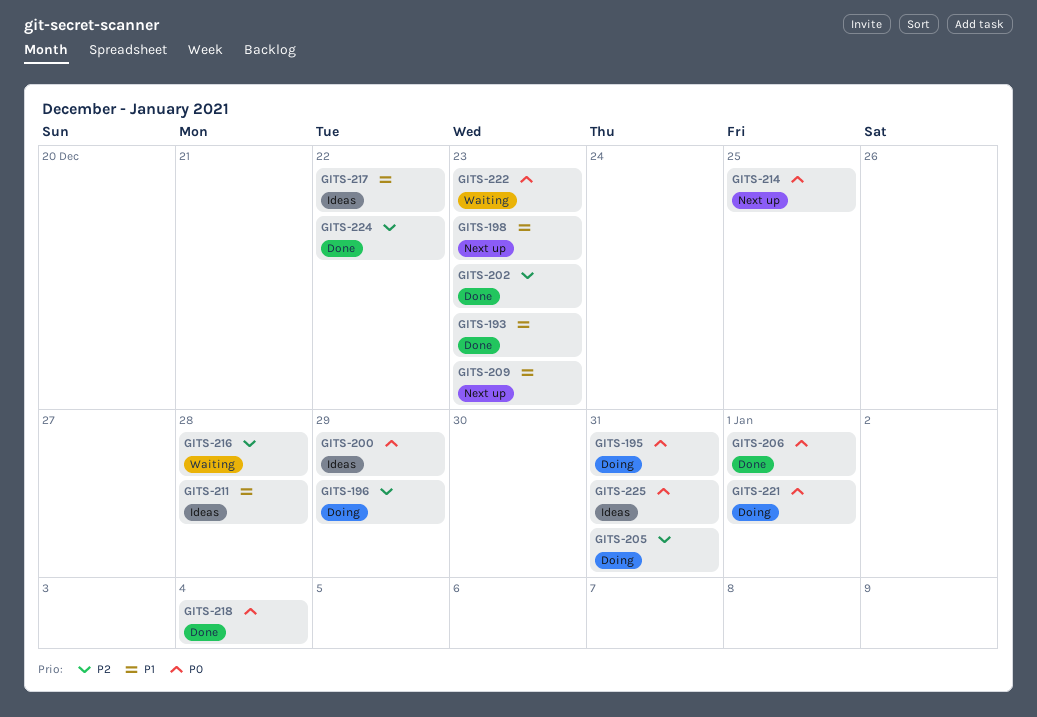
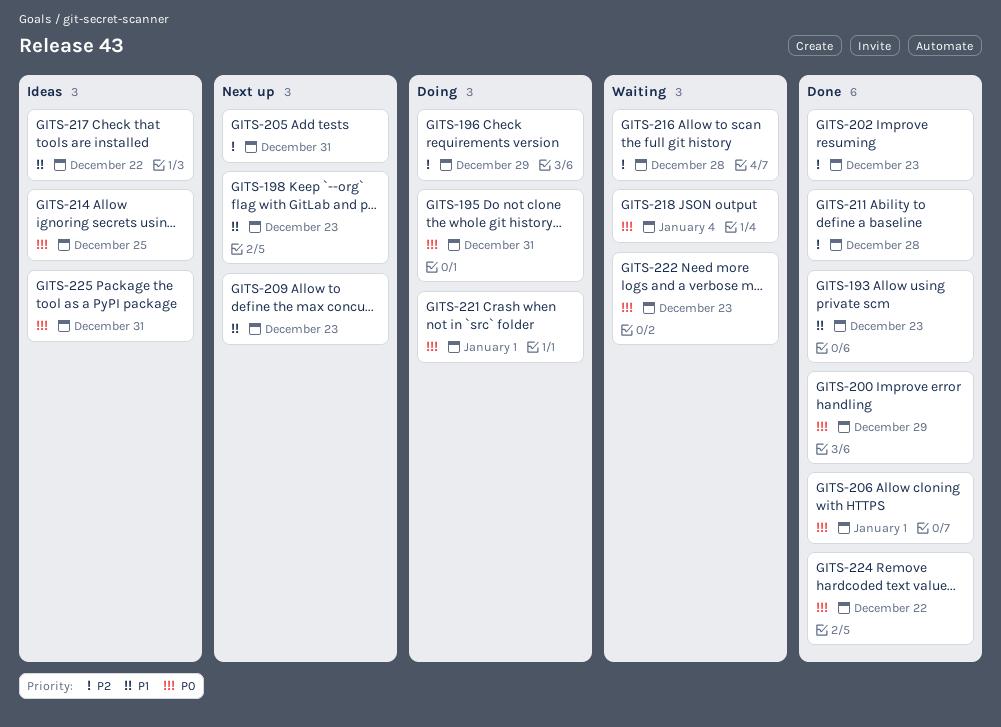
GITS-200, status: Ideas -> Done
GITS-205, status: Doing -> Next up
GITS-211, status: Ideas -> Done
GITS-211, priority: P1 -> P2
GITS-214, status: Next up -> Ideas
GITS-218, status: Done -> Waiting
GITS-224, priority: P2 -> P0

